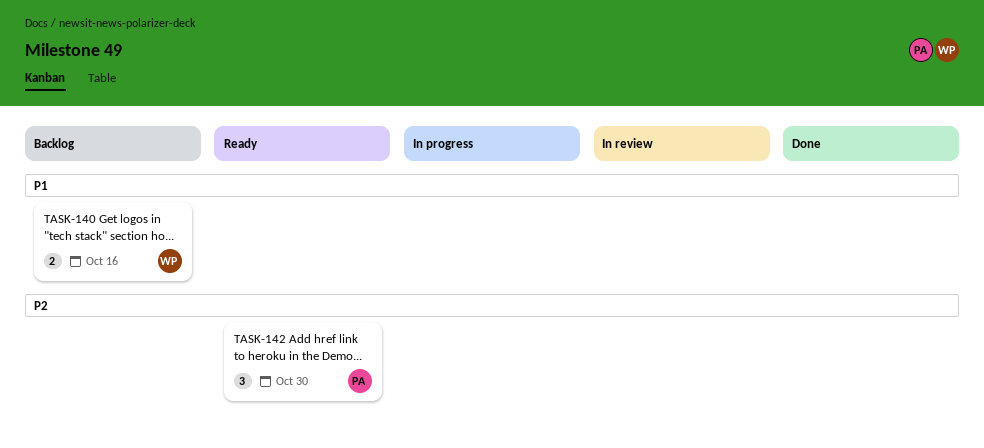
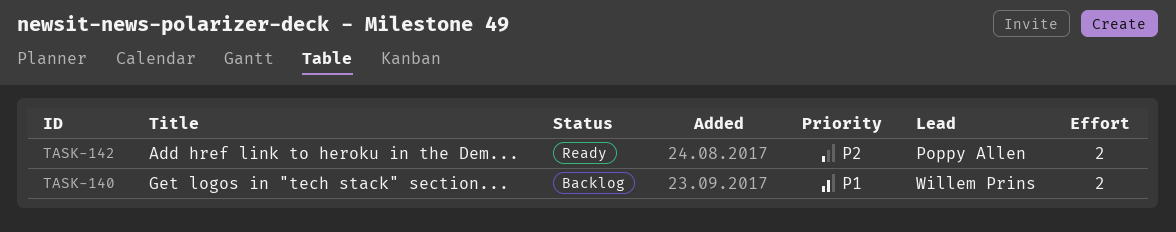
TASK-142, estimate: 3 -> 2

